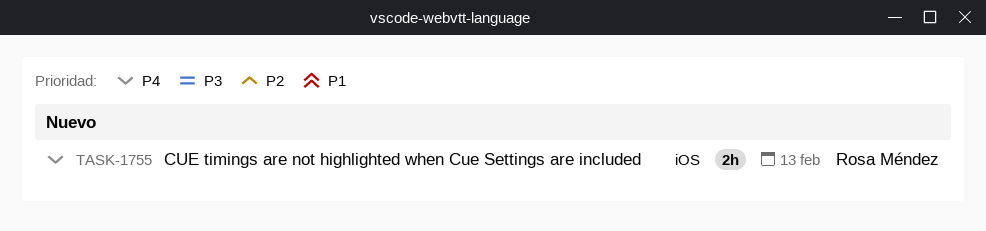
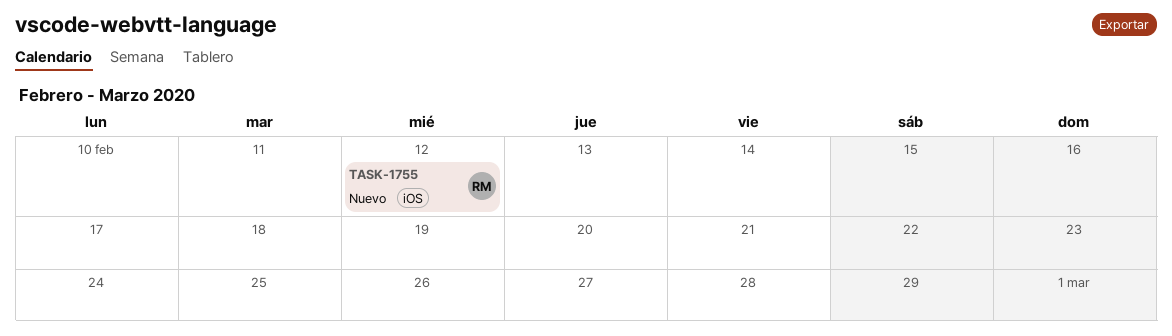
TASK-1755, due: Feb 13 -> Feb 12

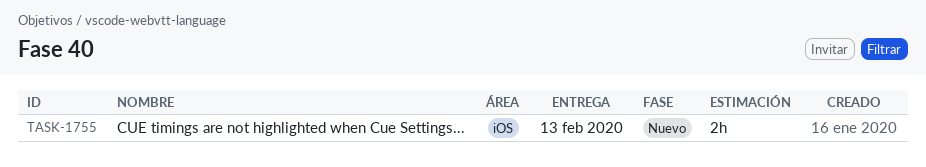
TASK-1755, due: Feb 12 -> Feb 13

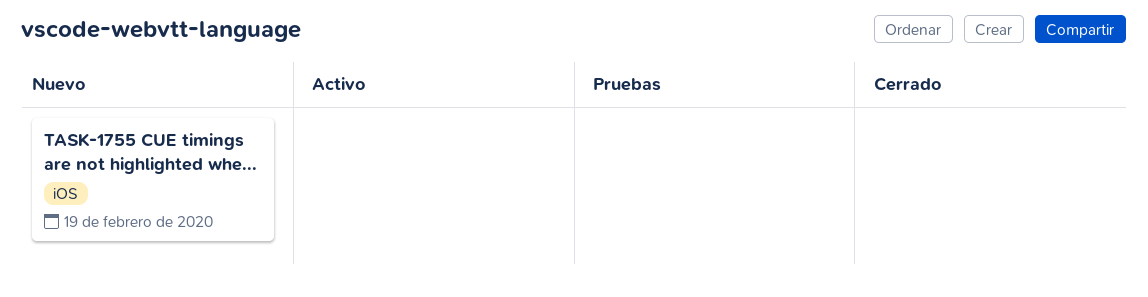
TASK-1755, due: Feb 13 -> Feb 19

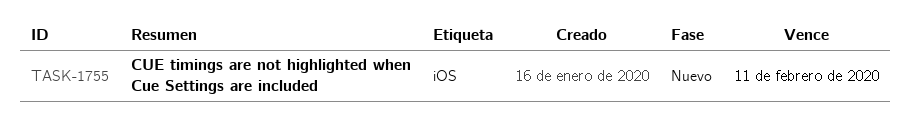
TASK-1755, due: Feb 19 -> Feb 11

